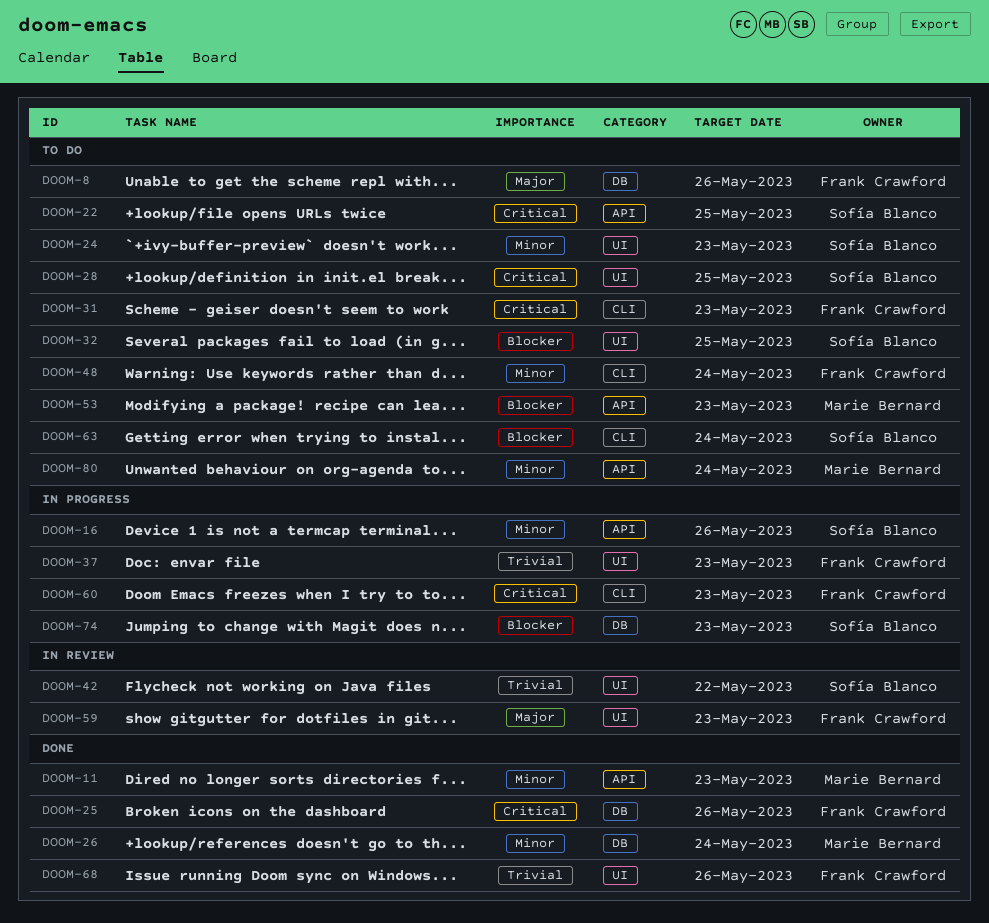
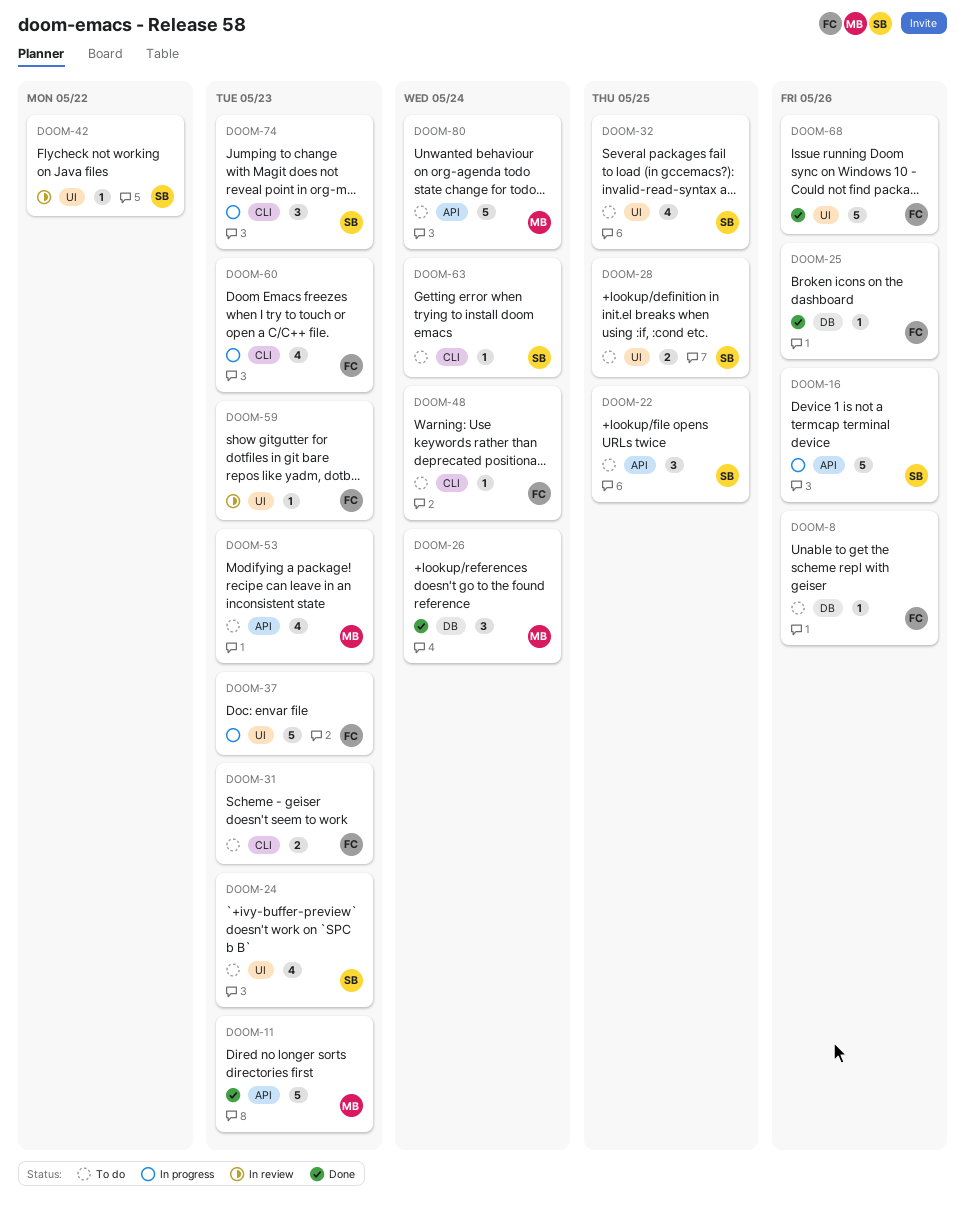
DOOM-74, label: DB -> CLI

